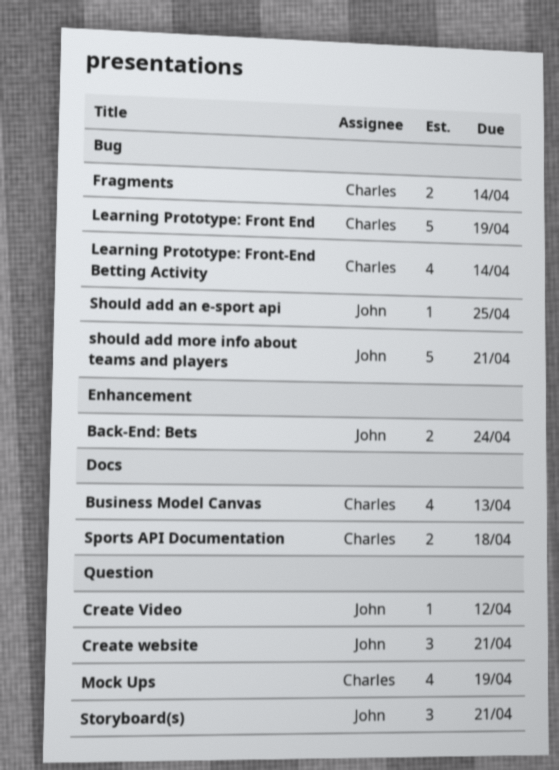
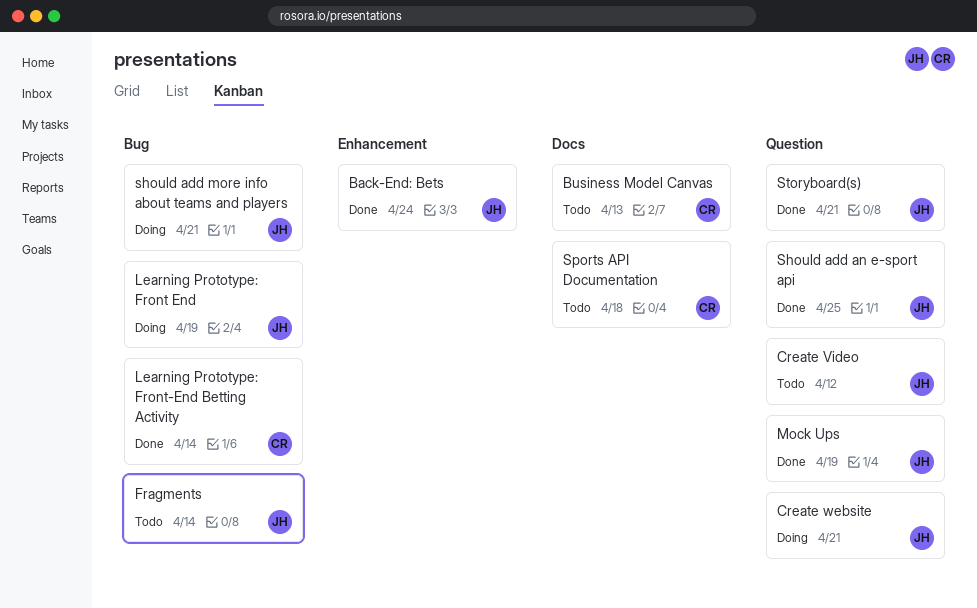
Fragments, owner: Charles -> John
Learning Prototype: Front End, owner: Charles -> John
Mock Ups, owner: Charles -> John
Should add an e-sport api, label: Bug -> Question

